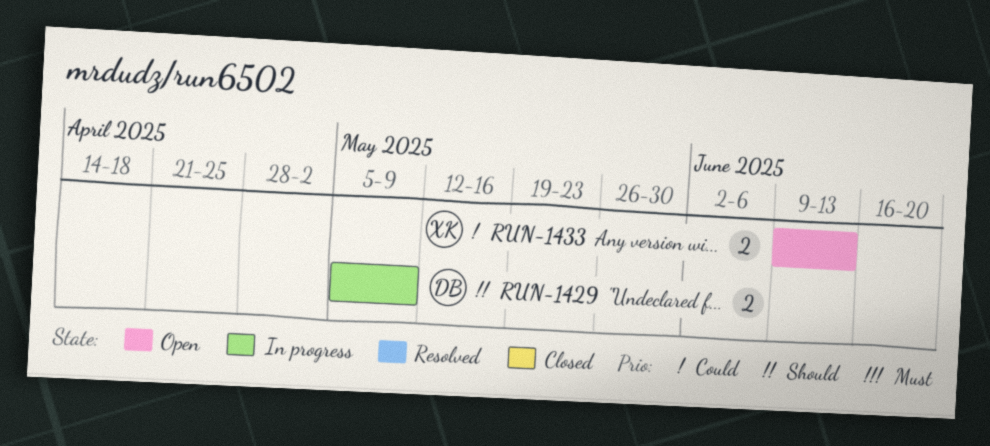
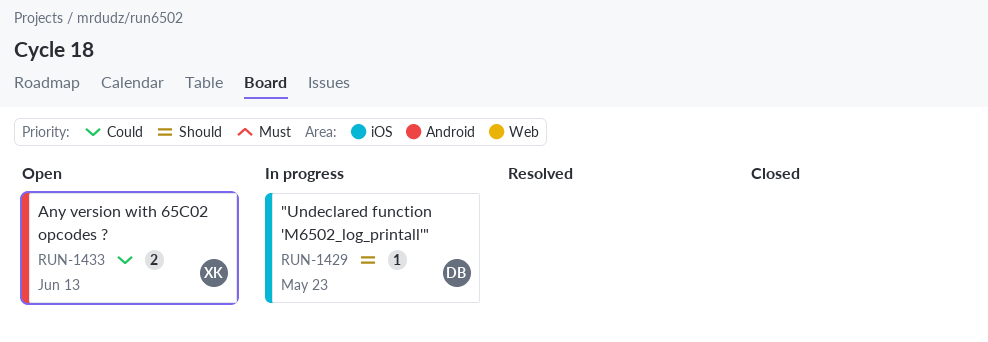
RUN-1429, estimate: 2 -> 1
RUN-1429, due: May 9 -> May 23

